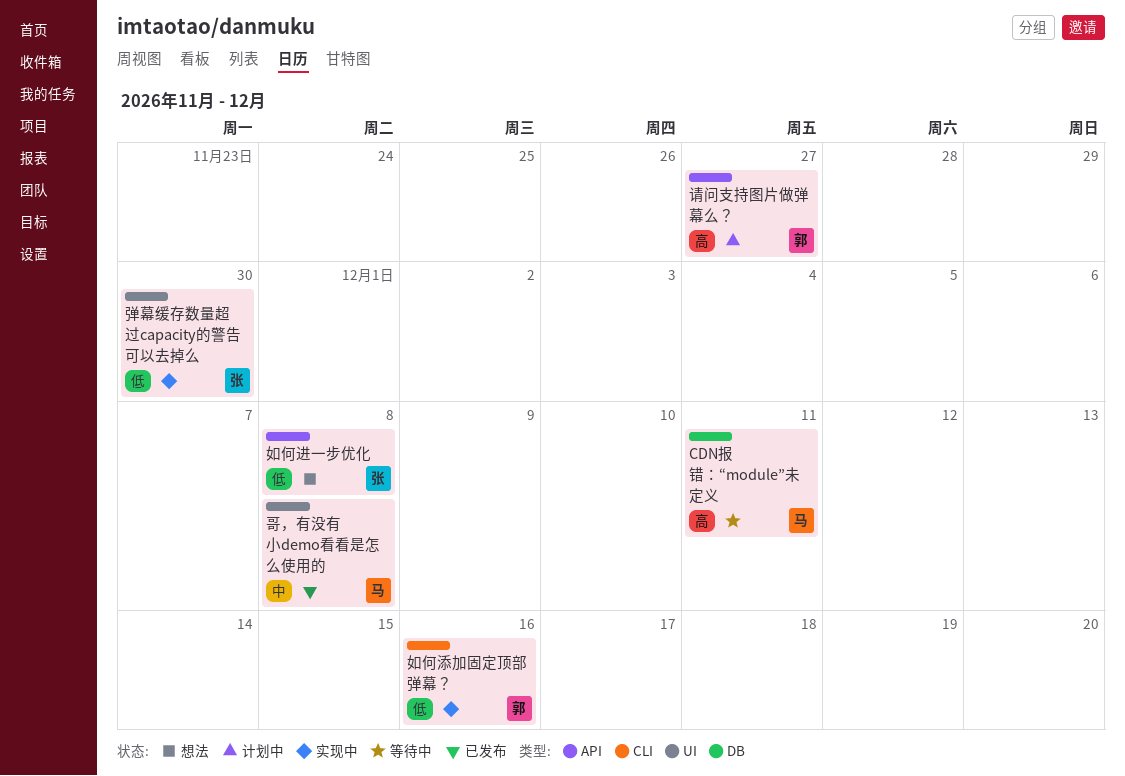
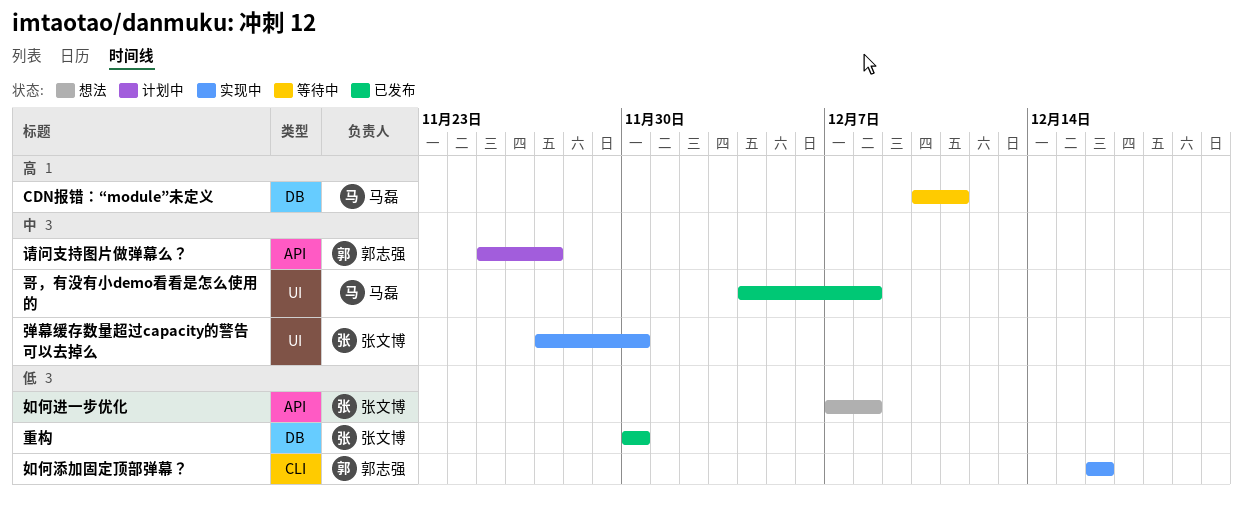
弹幕缓存数量超过capacity的警告可以去掉么, priority: 低 -> 中
请问支持图片做弹幕么？, priority: 高 -> 中
重构: none -> present

